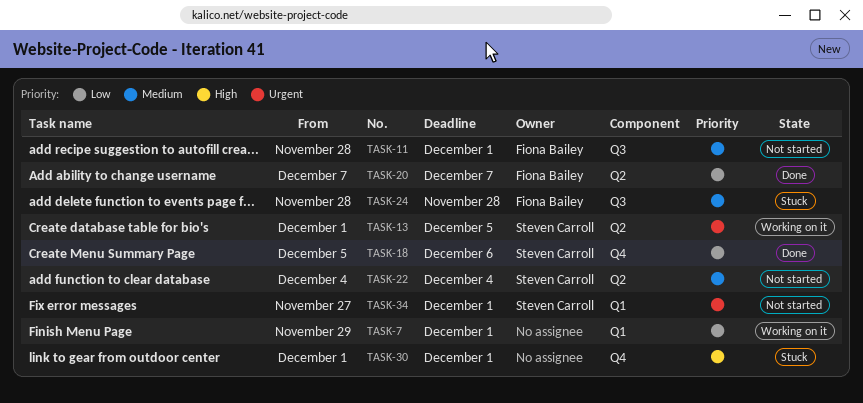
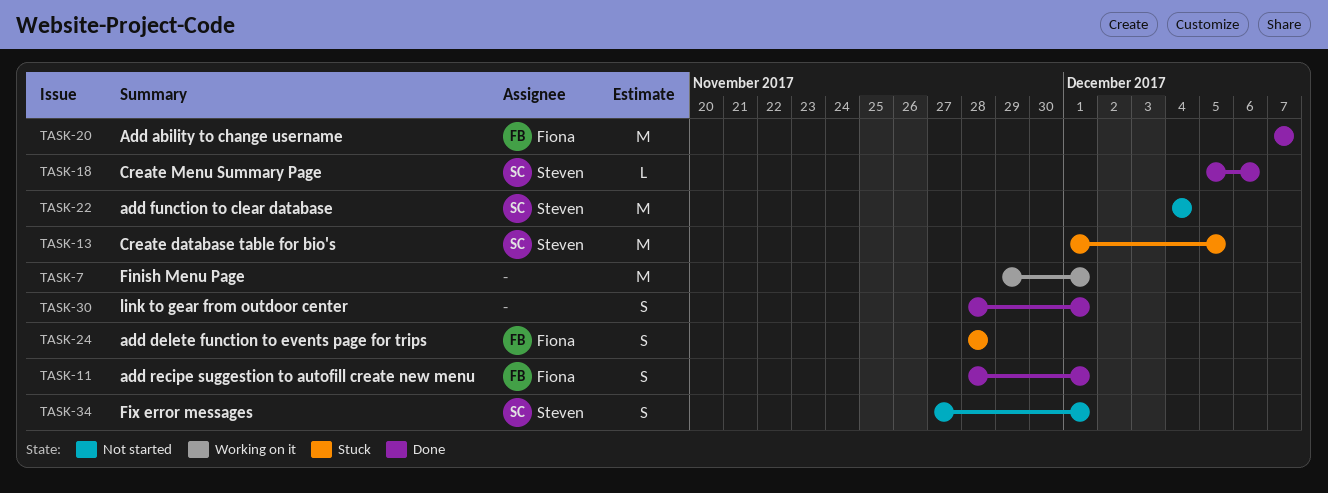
TASK-11, status: Not started -> Done
TASK-13, status: Working on it -> Stuck
TASK-30, status: Stuck -> Done
TASK-30, start: Dec 1 -> Nov 28

